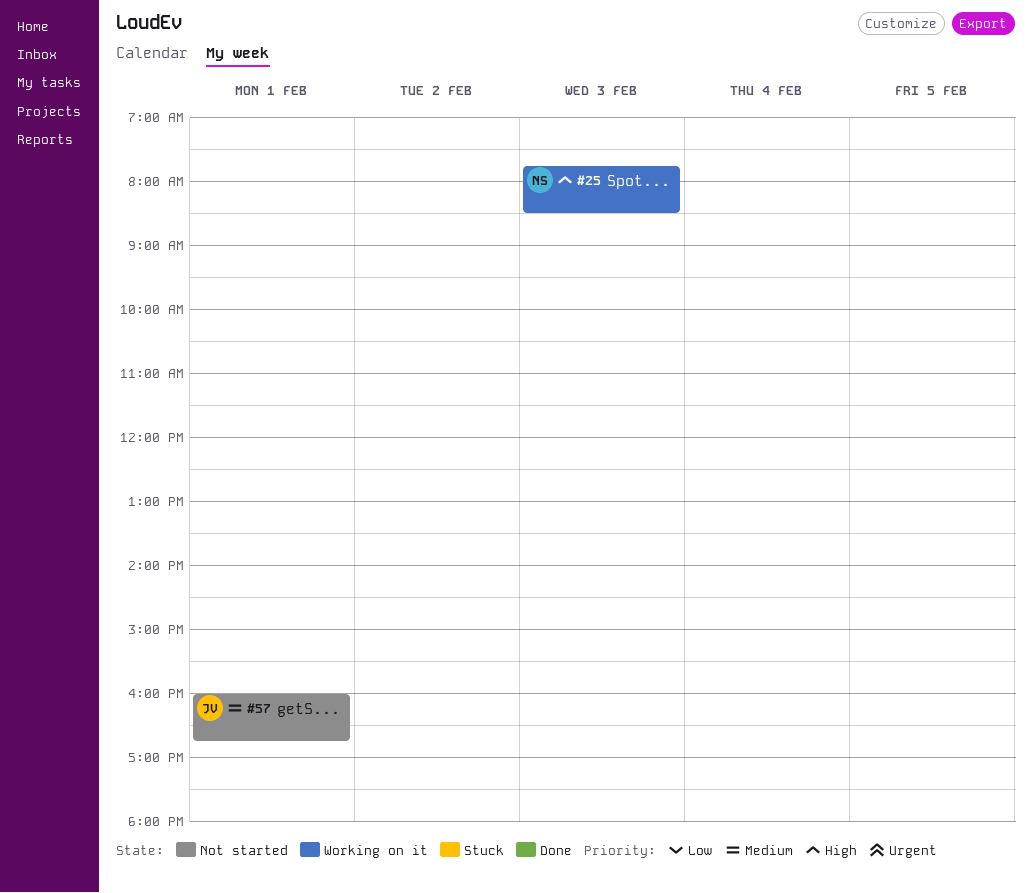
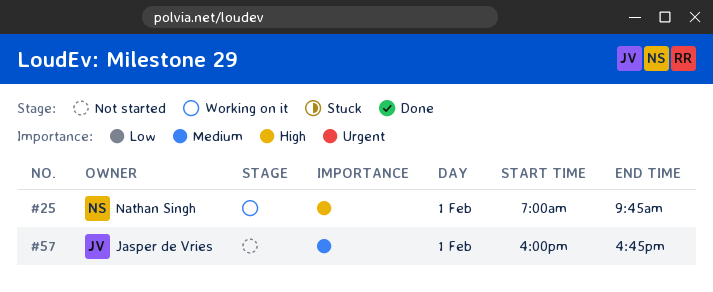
#25, day: Feb 3 -> Feb 1
#25, begins: 07:45 -> 07:00
#25, ends: 08:30 -> 09:45

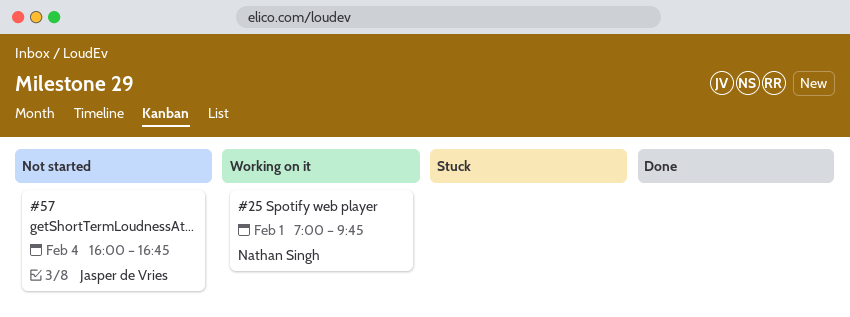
#57, day: Feb 1 -> Feb 4

